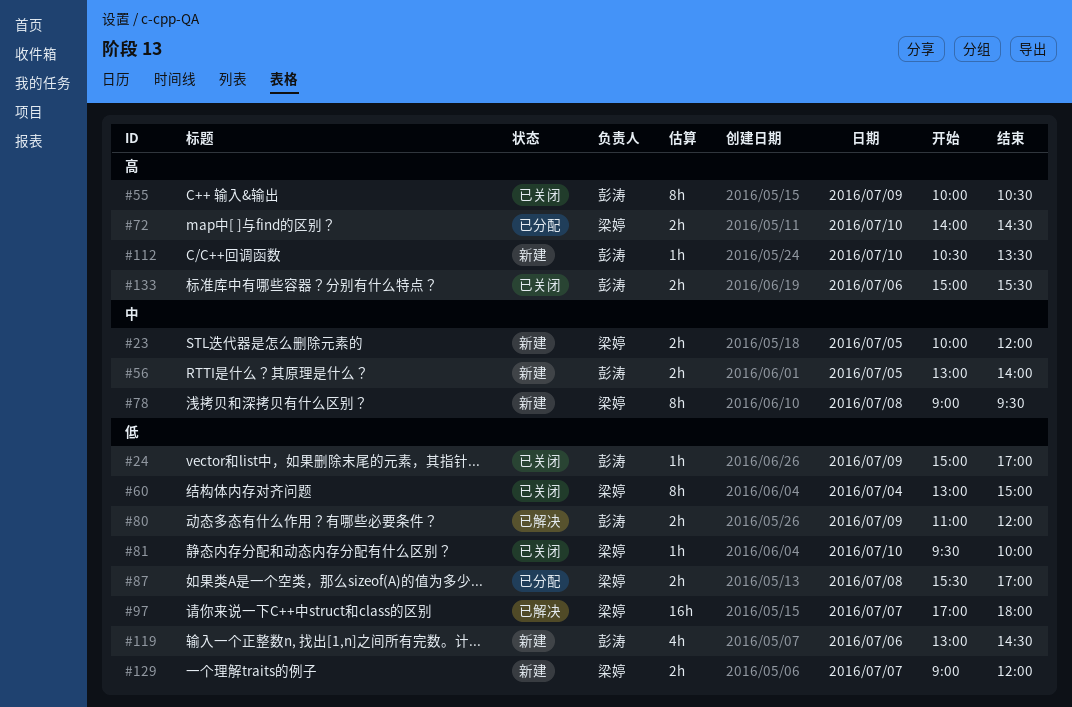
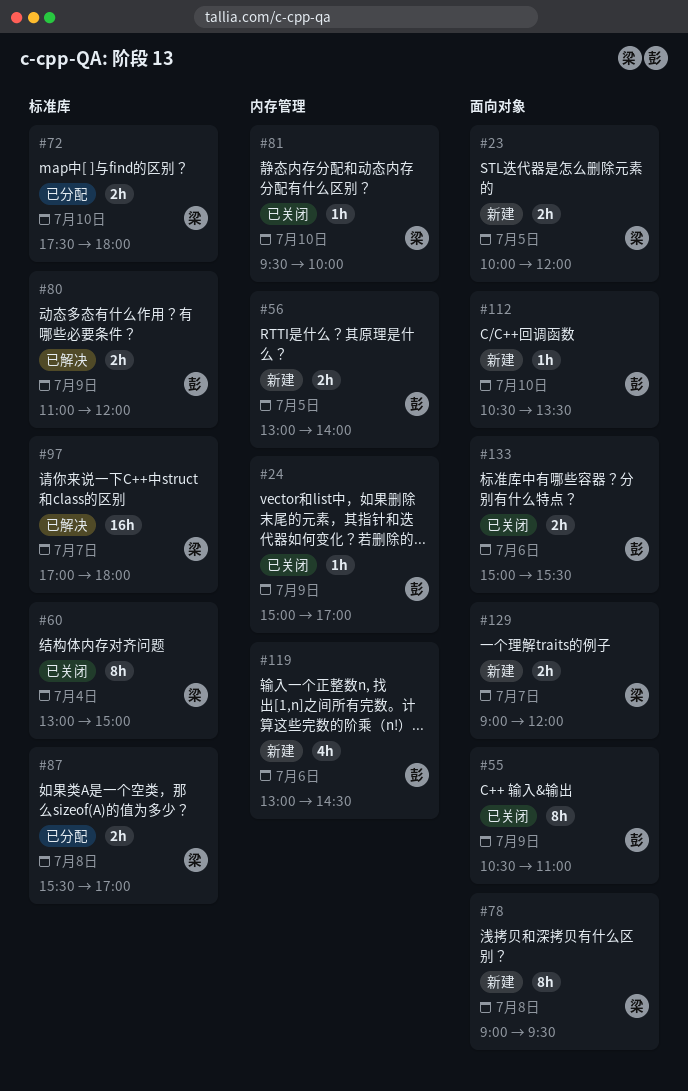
#55, begins: 10:00 -> 10:30
#55, ends: 10:30 -> 11:00
#72, begins: 14:00 -> 17:30
#72, ends: 14:30 -> 18:00

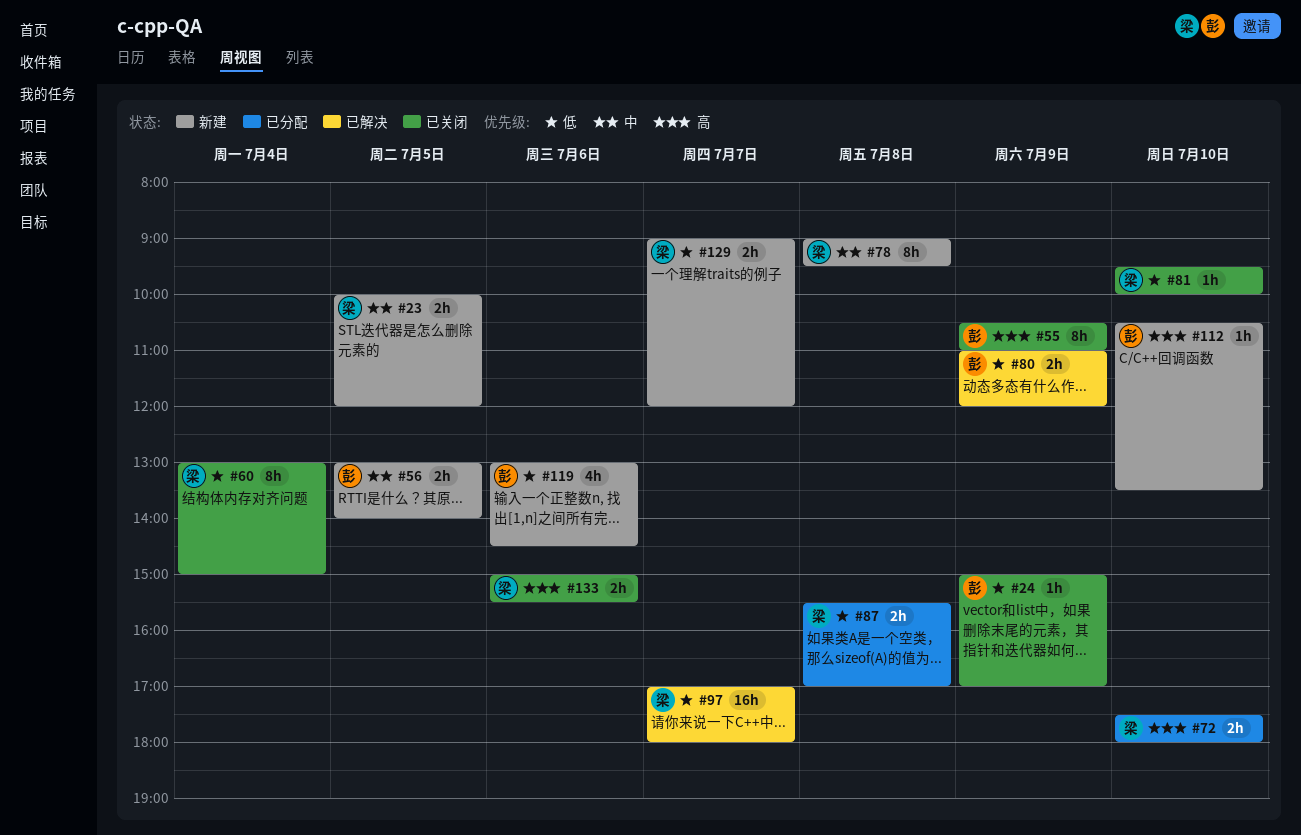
#133, owner: 彭 -> 梁

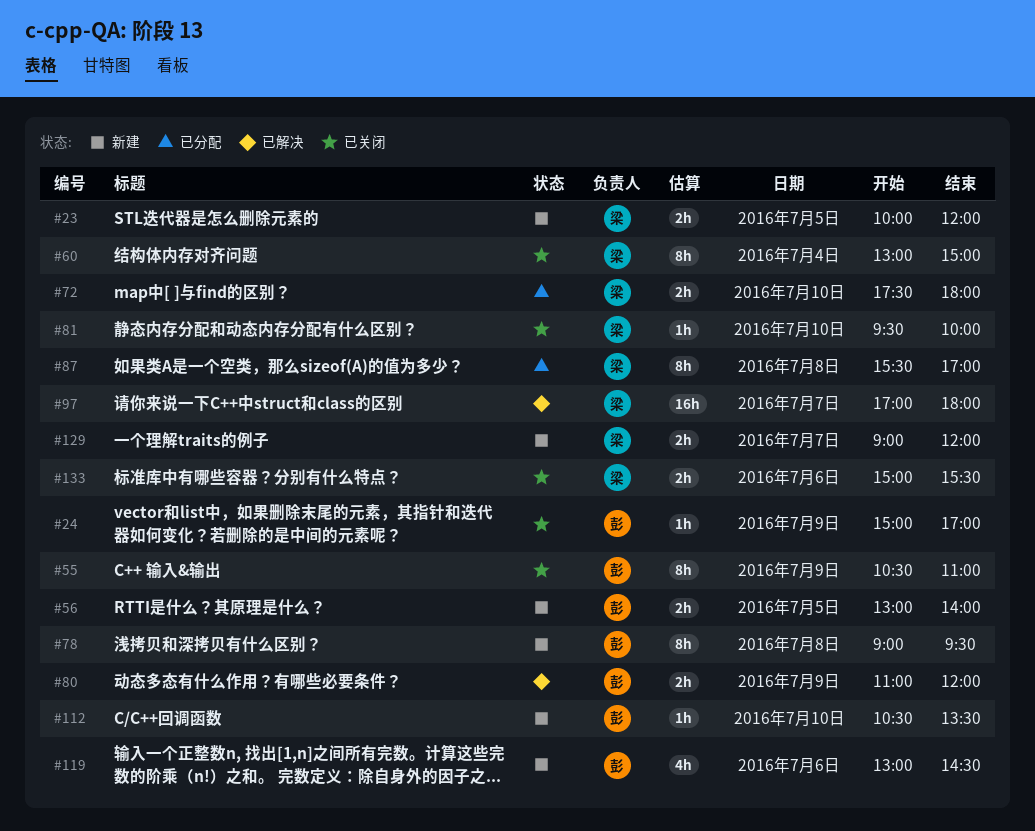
#78, owner: 梁 -> 彭
#87, estimate: 2h -> 8h

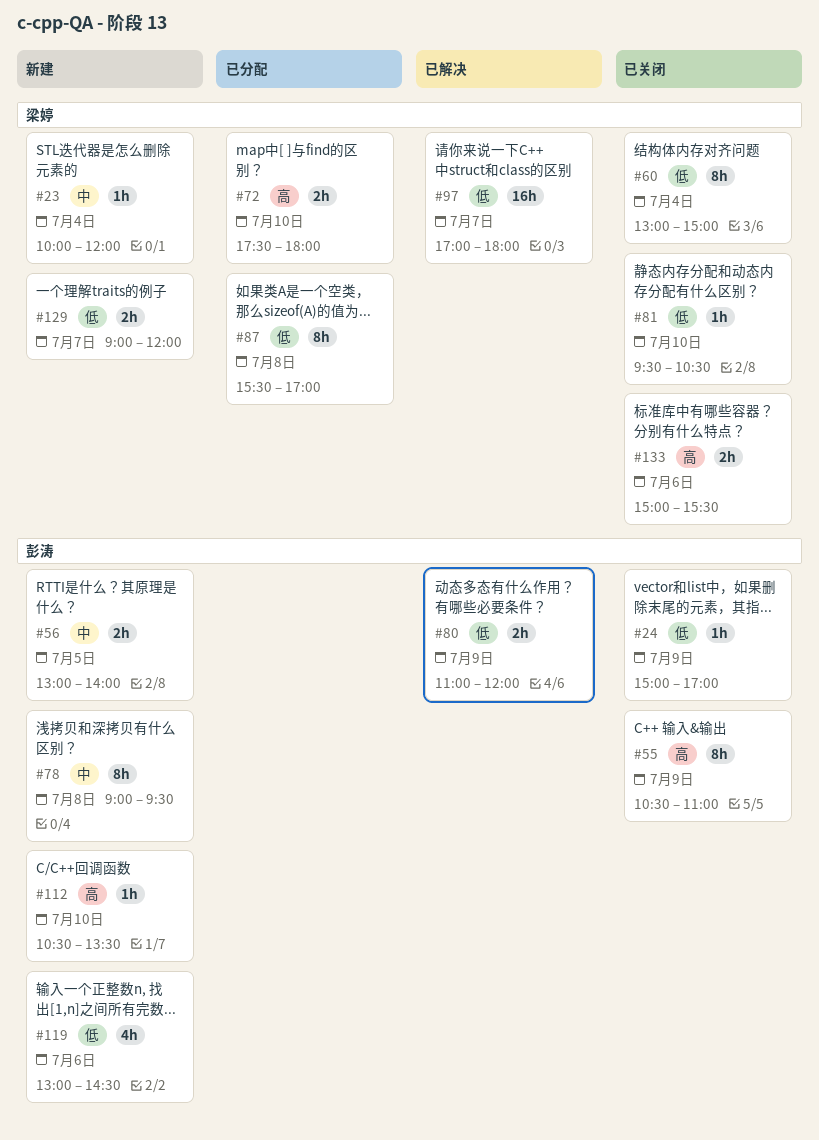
#23, estimate: 2h -> 1h
#23, day: Jul 5 -> Jul 4
#81, ends: 10:00 -> 10:30

